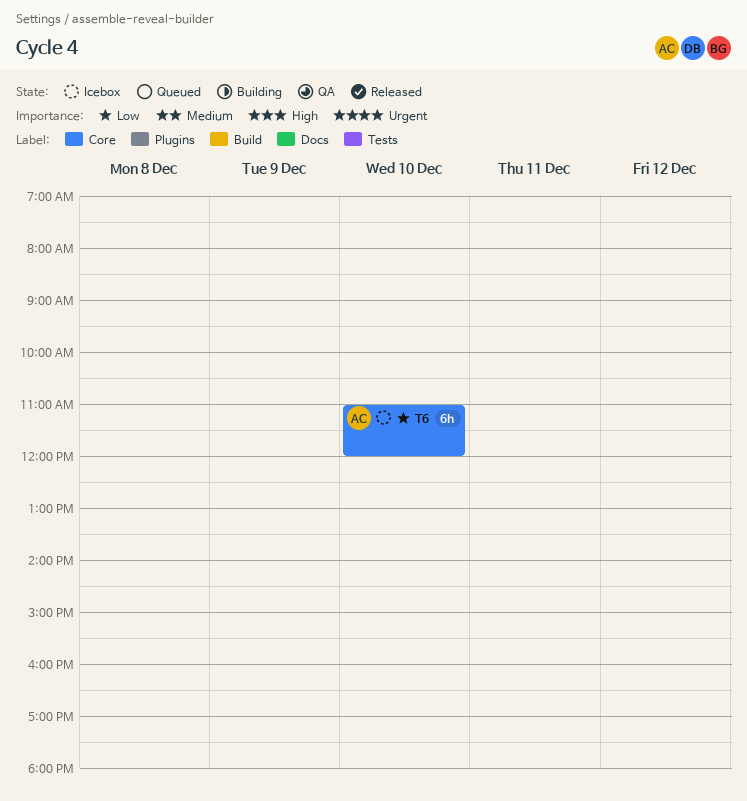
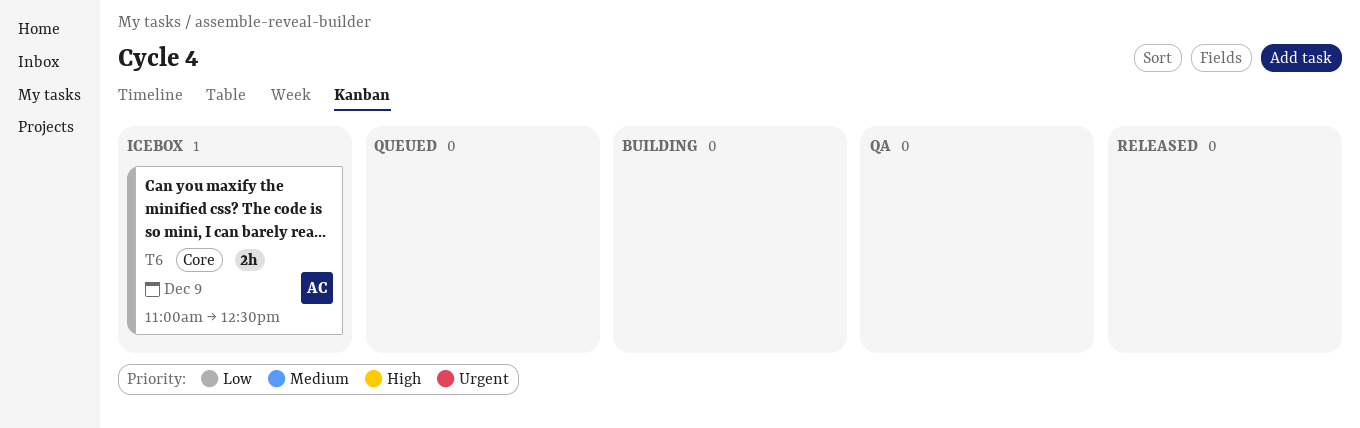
T6, estimate: 6h -> 2h
T6, day: Dec 10 -> Dec 9
T6, ends: 12:00 -> 12:30

